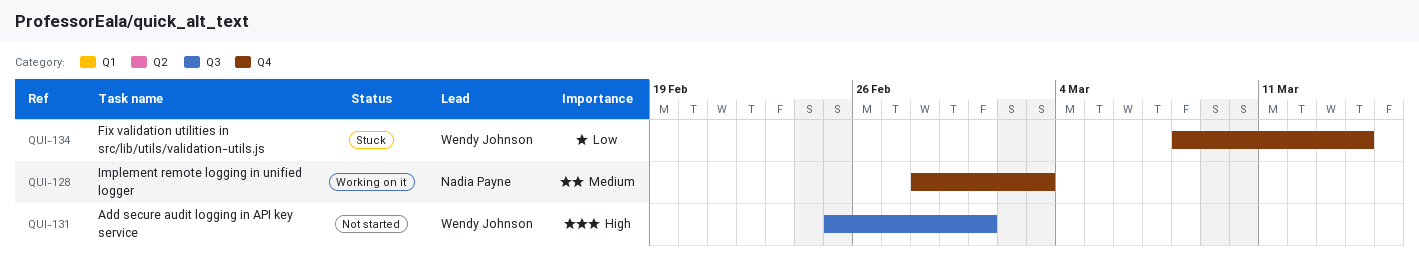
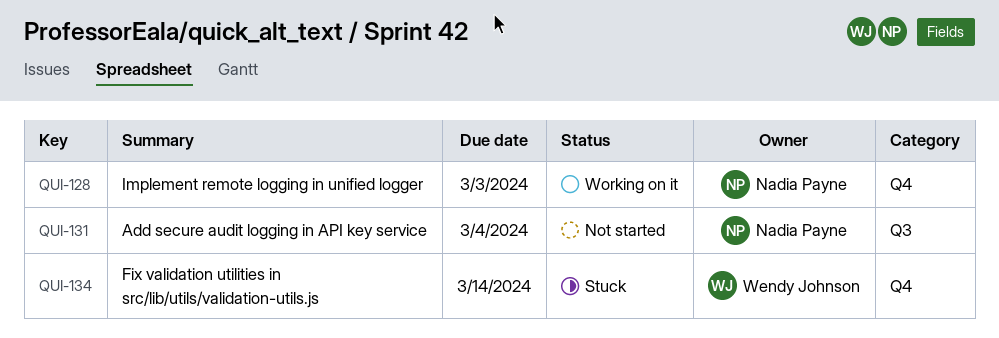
QUI-131, owner: Wendy Johnson -> Nadia Payne
QUI-131, due: Mar 1 -> Mar 4

